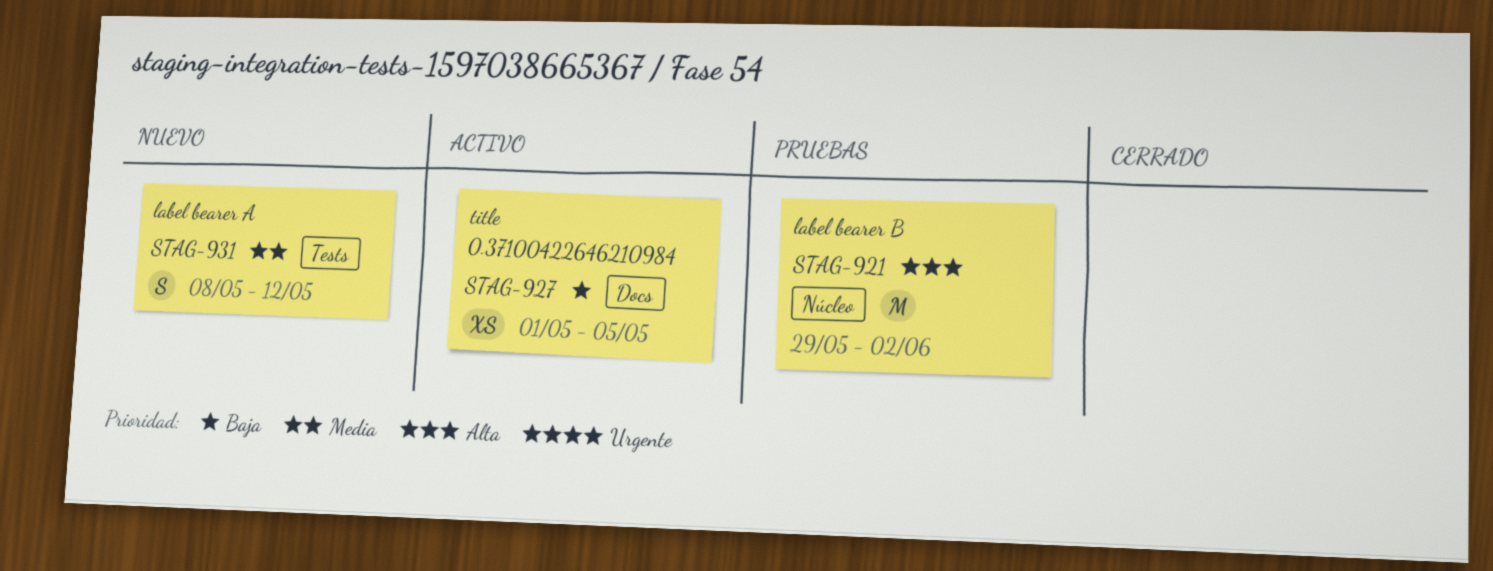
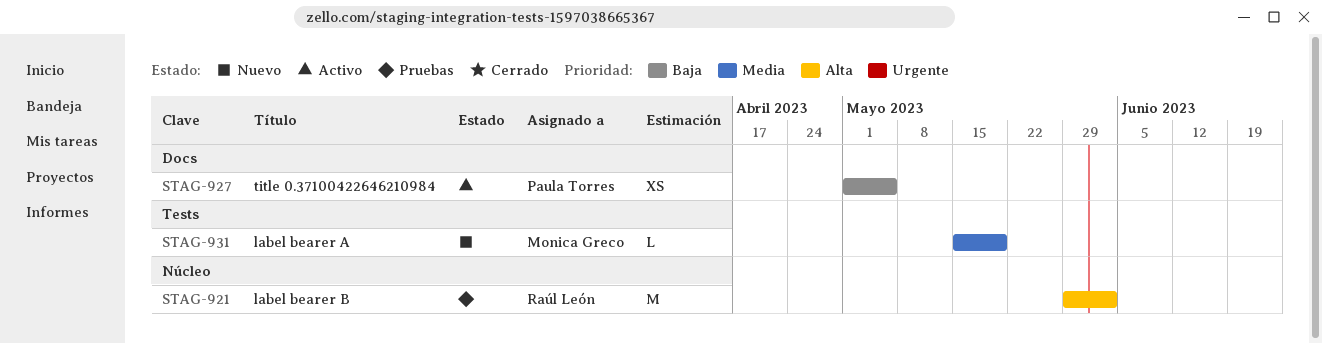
STAG-931, estimate: S -> L
STAG-931, start: May 8 -> May 15
STAG-931, due: May 12 -> May 19

